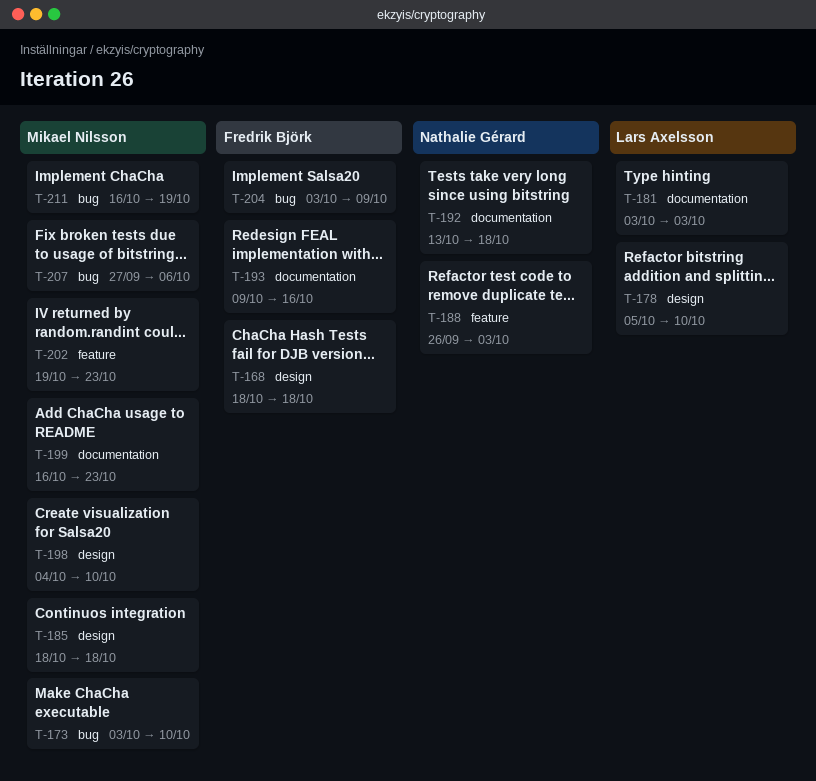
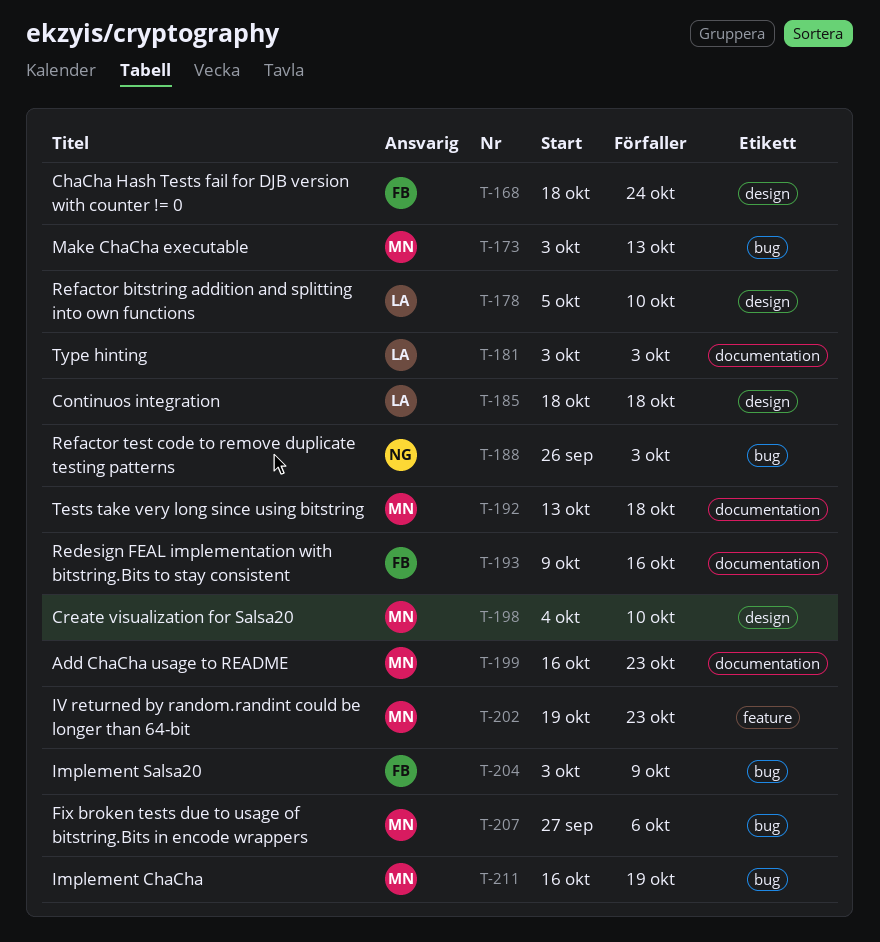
T-168, due: Oct 18 -> Oct 24
T-173, due: Oct 10 -> Oct 13
T-185, owner: Mikael Nilsson -> Lars Axelsson
T-188, label: feature -> bug
T-192, owner: Nathalie Gérard -> Mikael Nilsson

